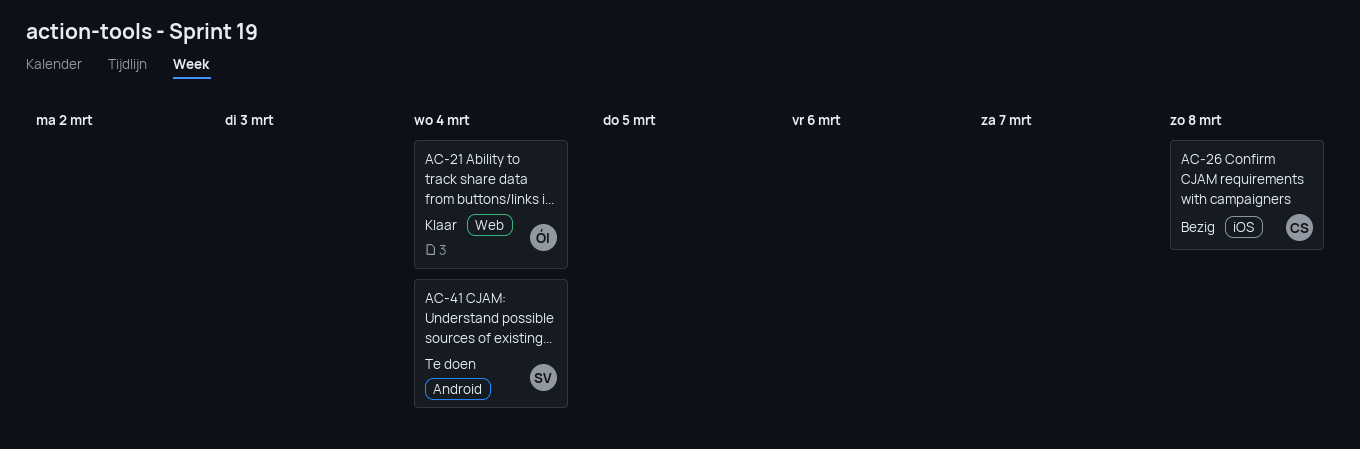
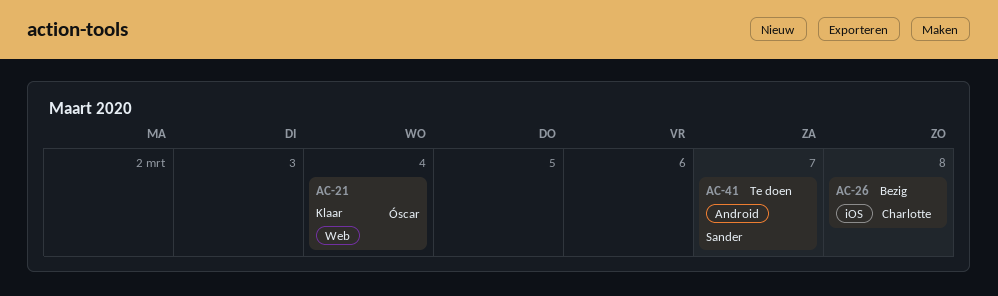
AC-41, due: Mar 4 -> Mar 7

